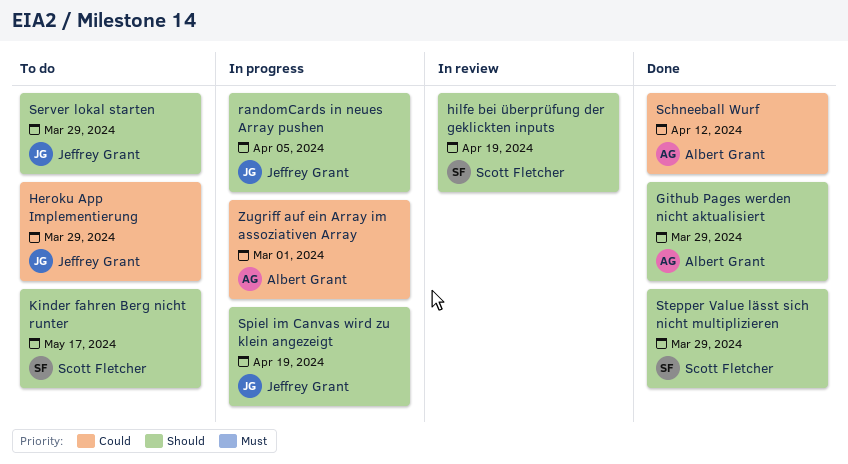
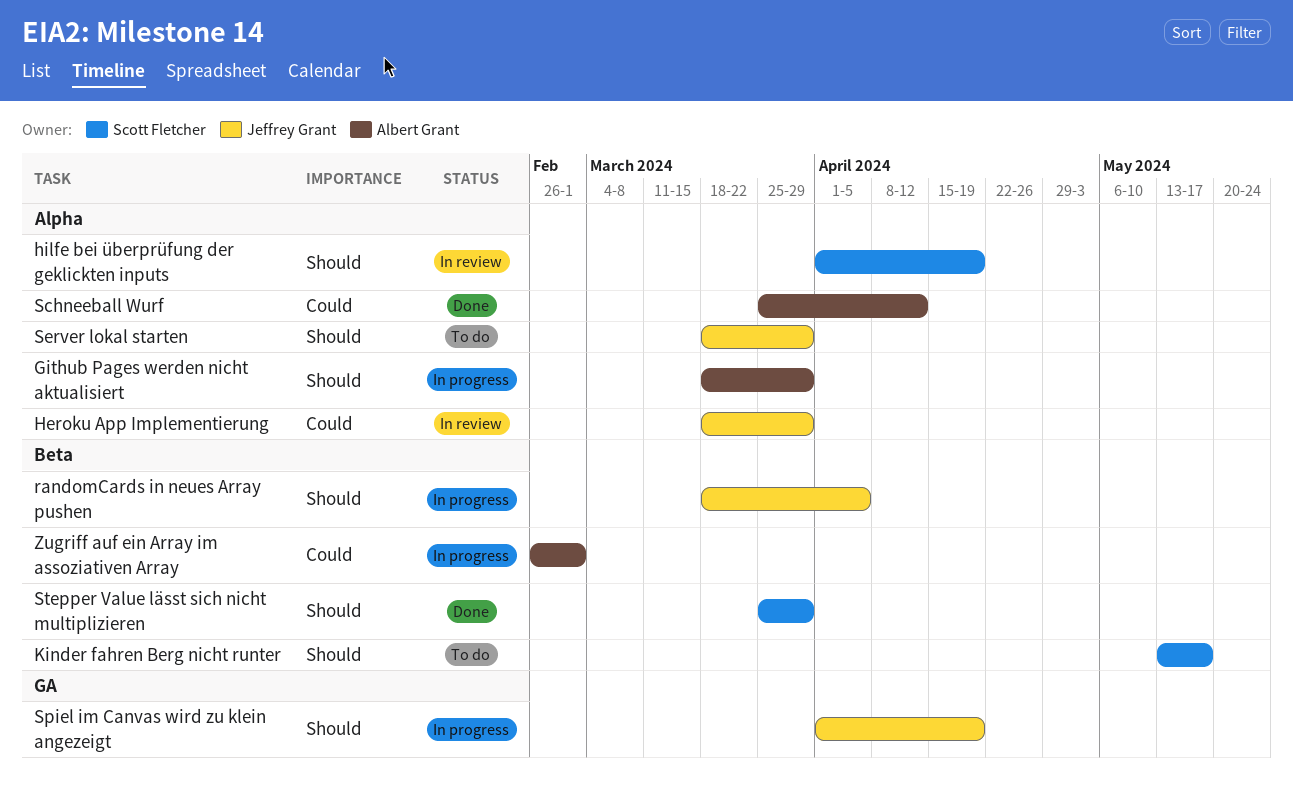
Github Pages werden nicht aktualisiert, status: Done -> In progress
Heroku App Implementierung, status: To do -> In review

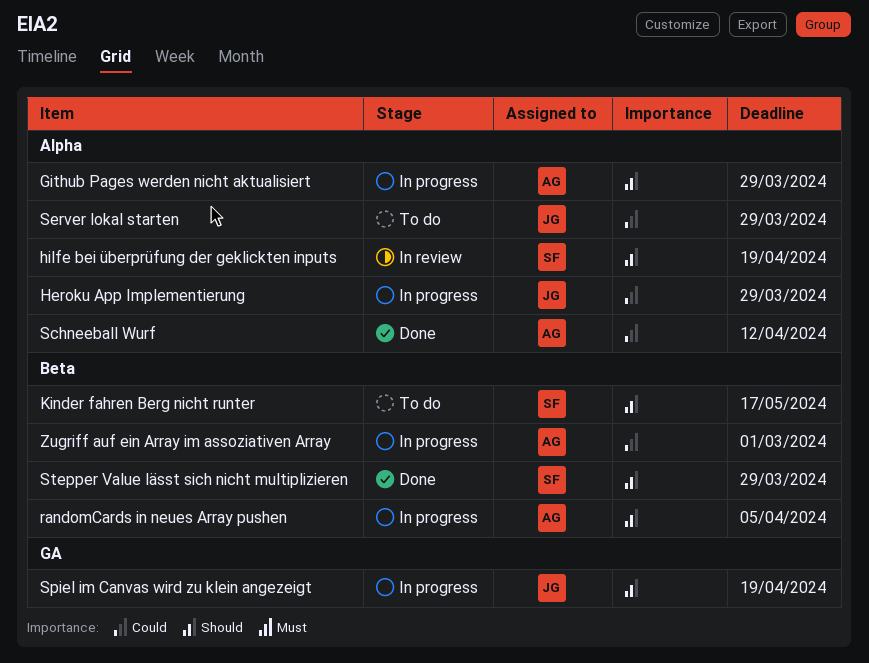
Heroku App Implementierung, status: In review -> In progress
randomCards in neues Array pushen, owner: Jeffrey Grant -> Albert Grant
Server lokal starten, priority: Should -> Could

